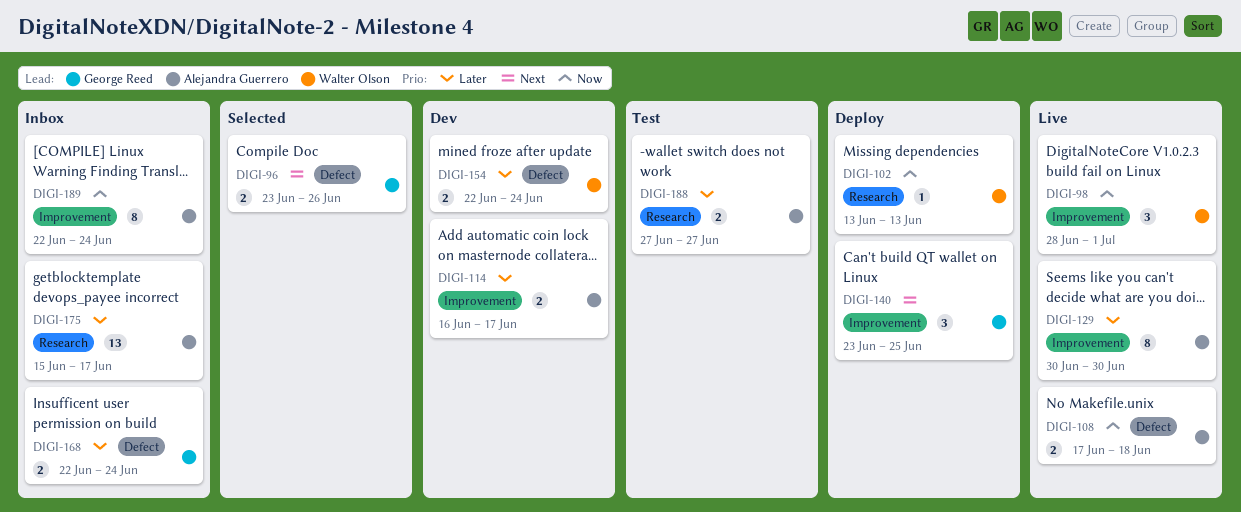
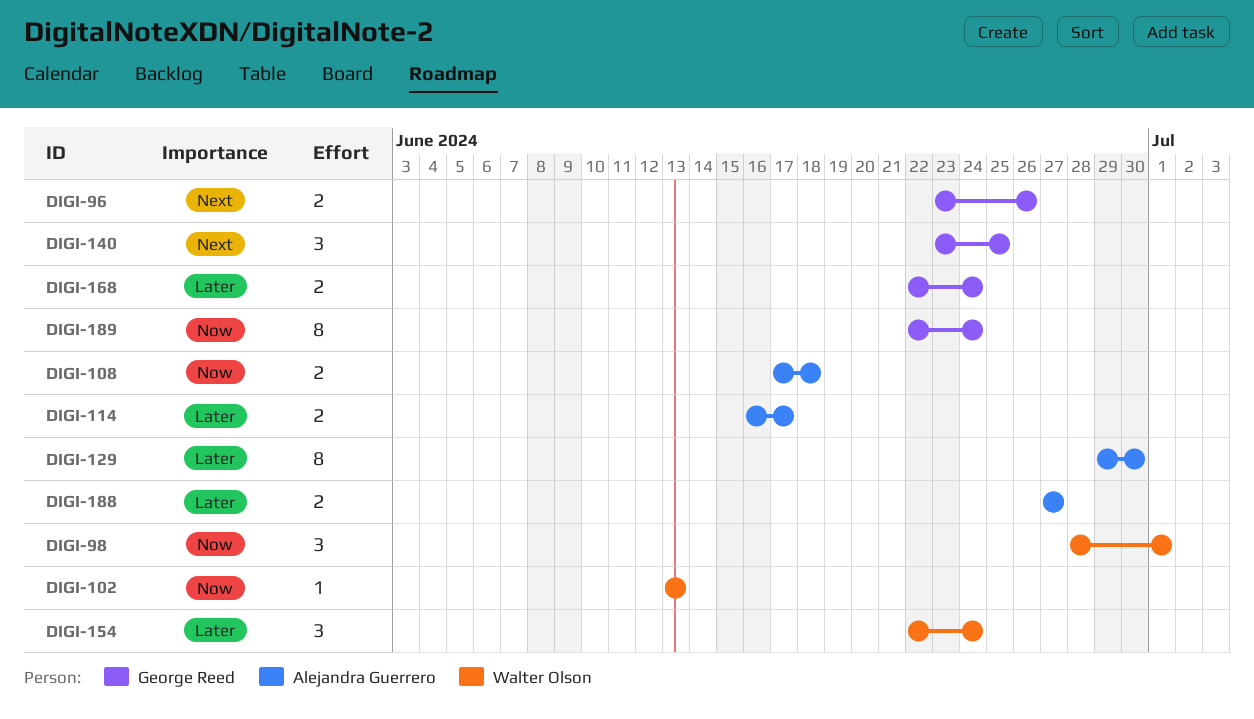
DIGI-129, start: Jun 30 -> Jun 29
DIGI-154, estimate: 2 -> 3
DIGI-175: present -> none
DIGI-189, owner: Alejandra Guerrero -> George Reed

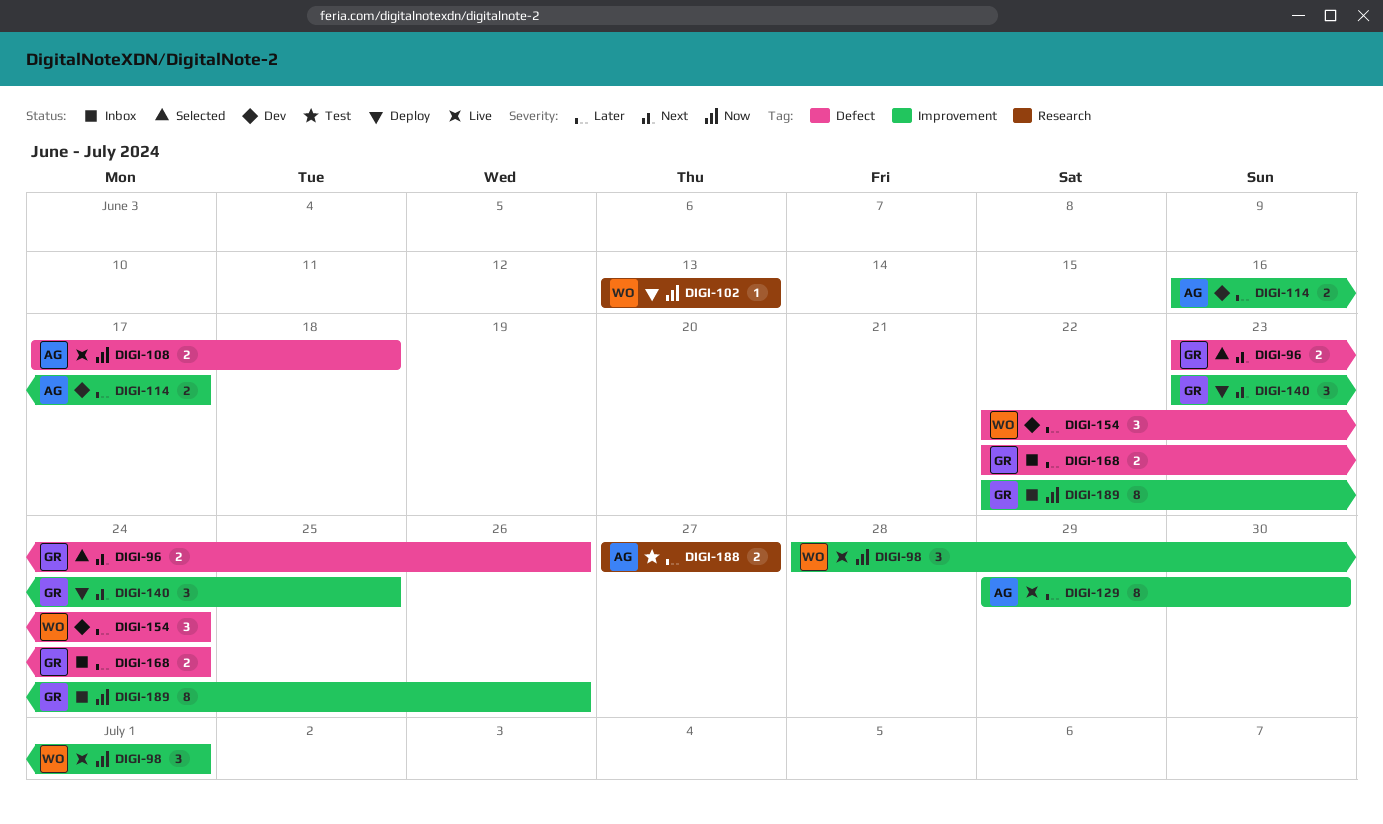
DIGI-189, due: Jun 24 -> Jun 26

